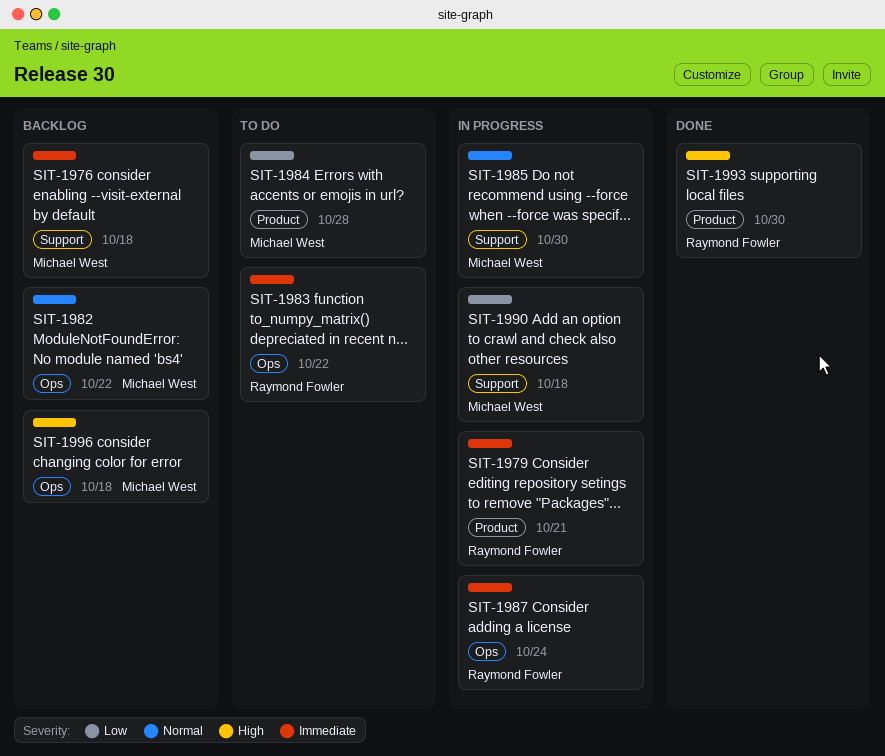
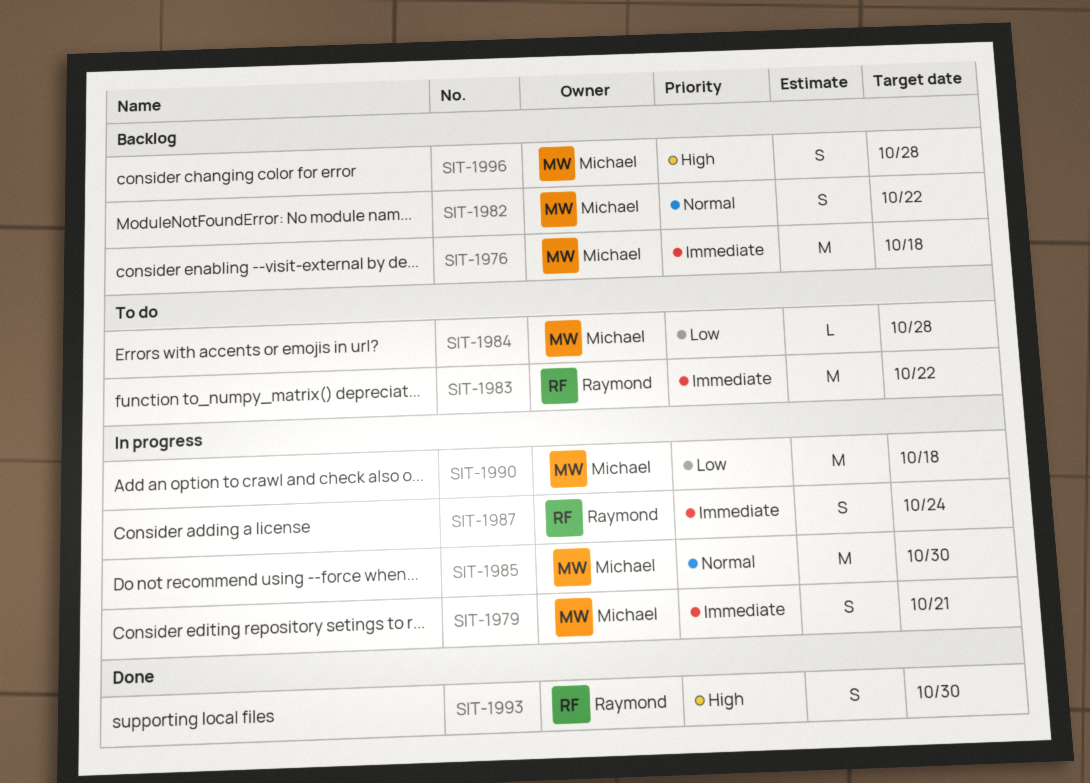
SIT-1979, owner: Raymond Fowler -> Michael West
SIT-1996, due: Oct 18 -> Oct 28

